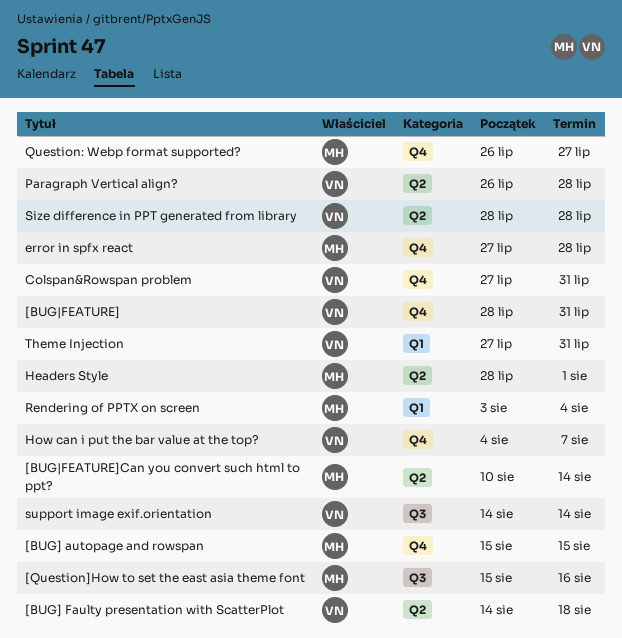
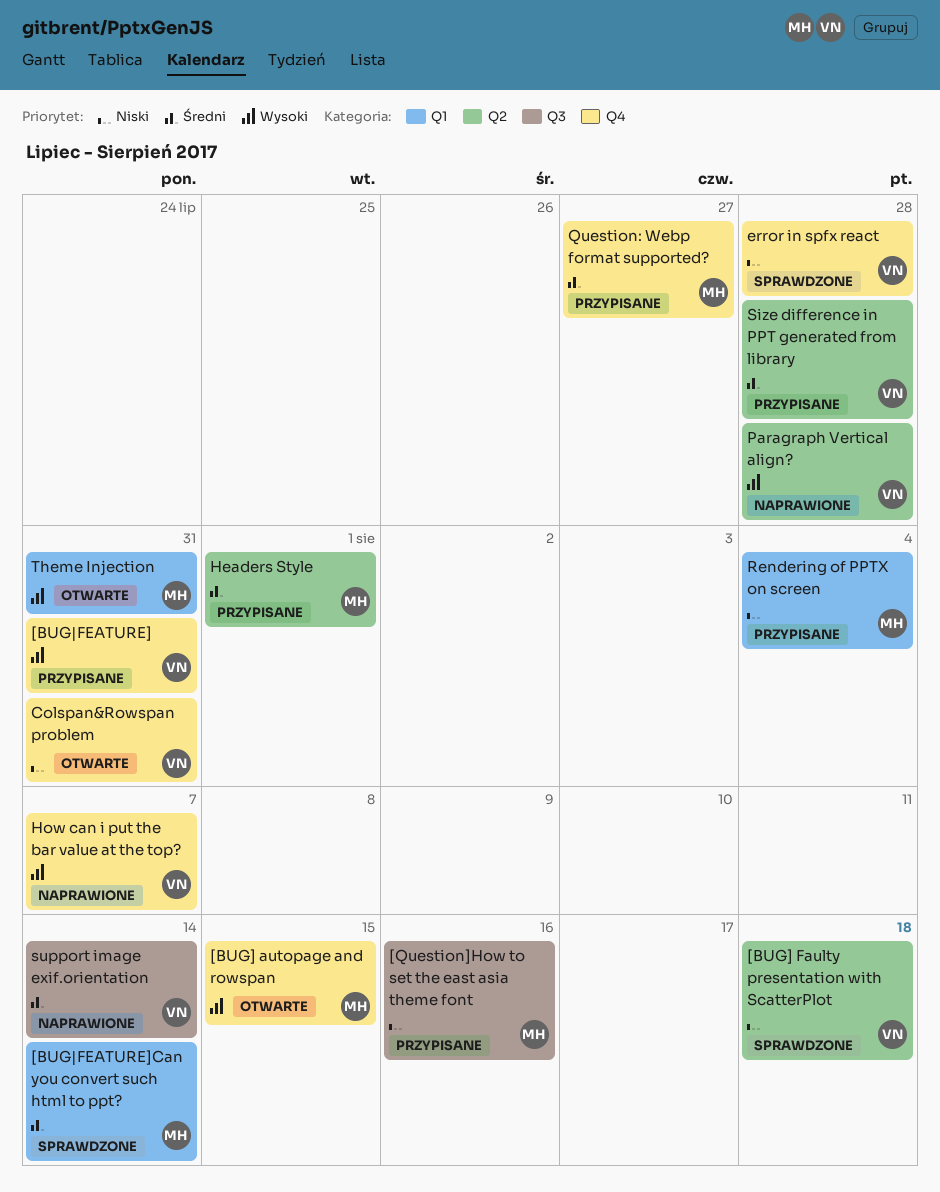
[BUG|FEATURE]Can you convert such html to ppt?, label: Q2 -> Q1
error in spfx react, owner: MH -> VN
Theme Injection, owner: VN -> MH

